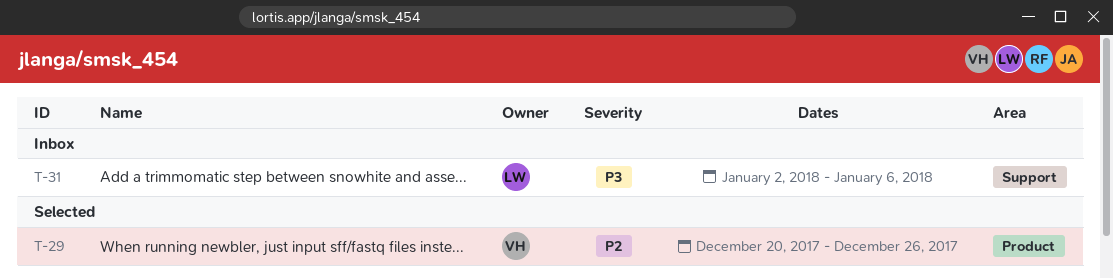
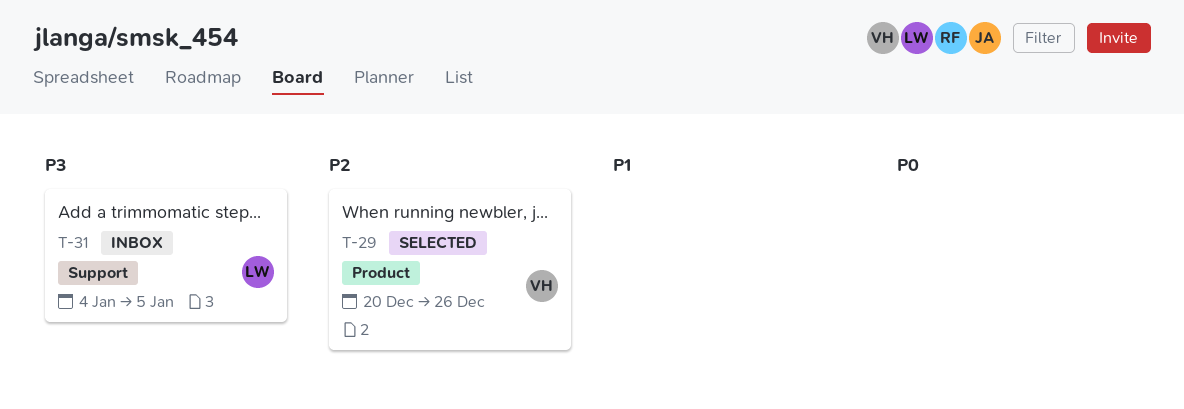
T-31, start: Jan 2 -> Jan 4
T-31, due: Jan 6 -> Jan 5

